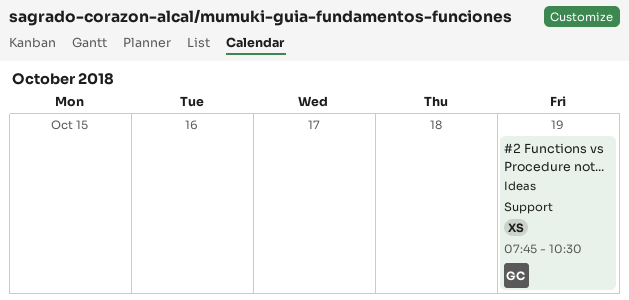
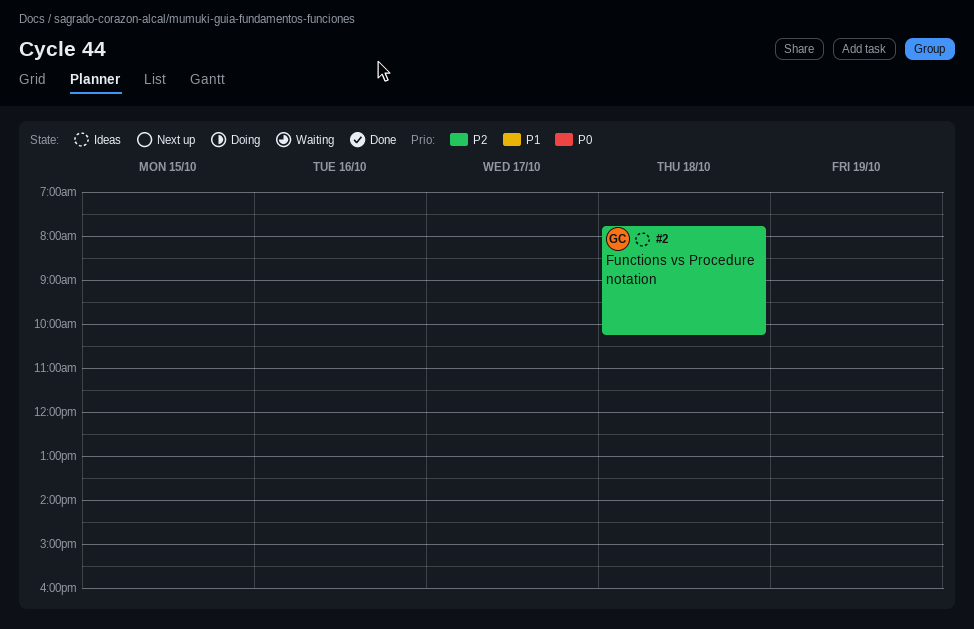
#2, day: Oct 19 -> Oct 18
#2, ends: 10:30 -> 10:15

